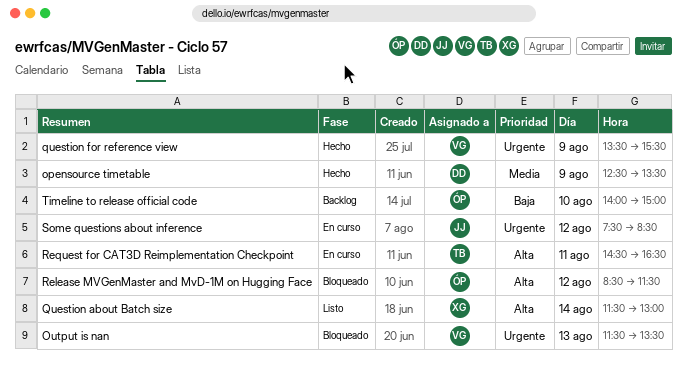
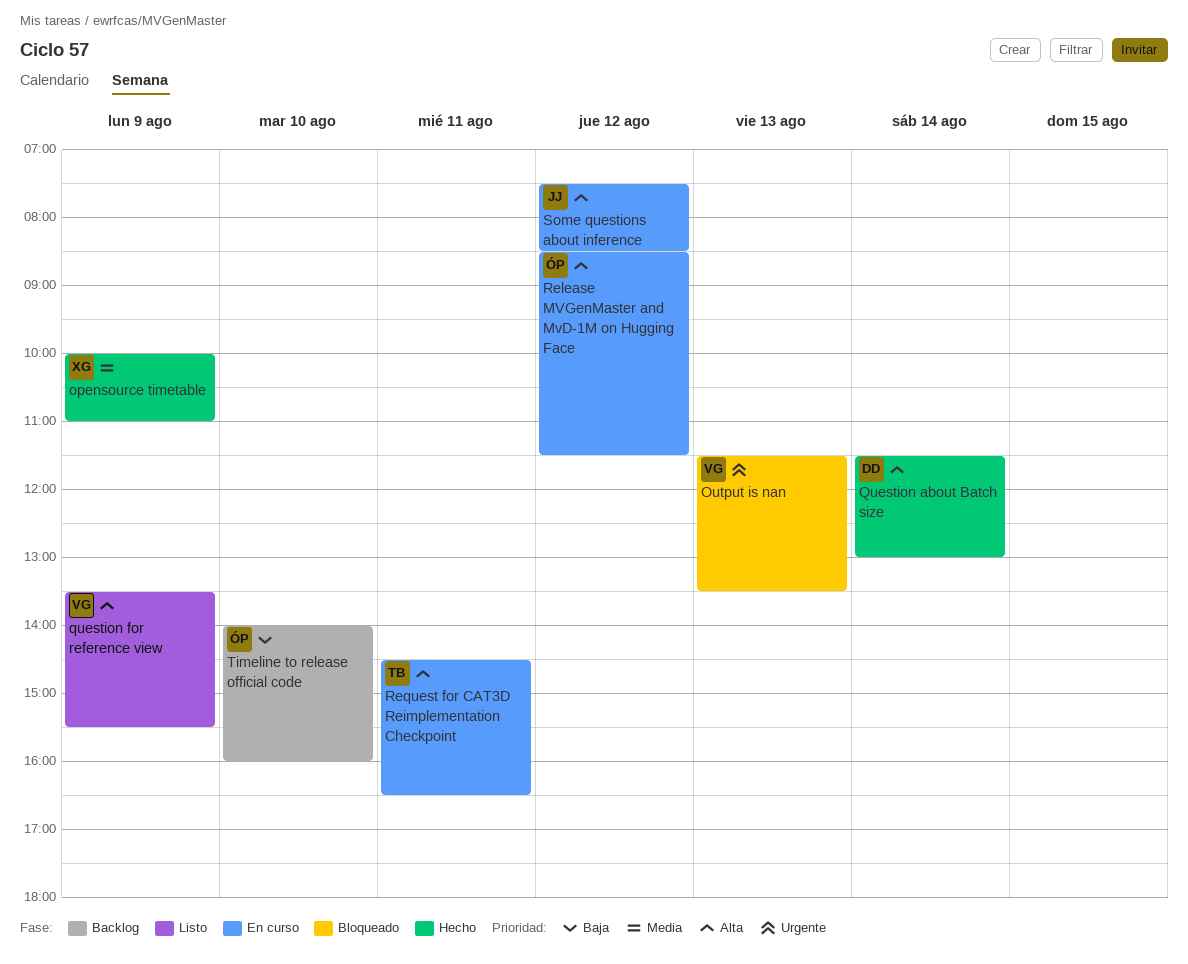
opensource timetable, owner: DD -> XG
opensource timetable, begins: 12:30 -> 10:00
opensource timetable, ends: 13:30 -> 11:00
Question about Batch size, status: Listo -> Hecho
Question about Batch size, owner: XG -> DD
question for reference view, status: Hecho -> Listo
question for reference view, priority: Urgente -> Alta
Release MVGenMaster and MvD-1M on Hugging Face, status: Bloqueado -> En curso
Some questions about inference, priority: Urgente -> Alta
Timeline to release official code, ends: 15:00 -> 16:00

